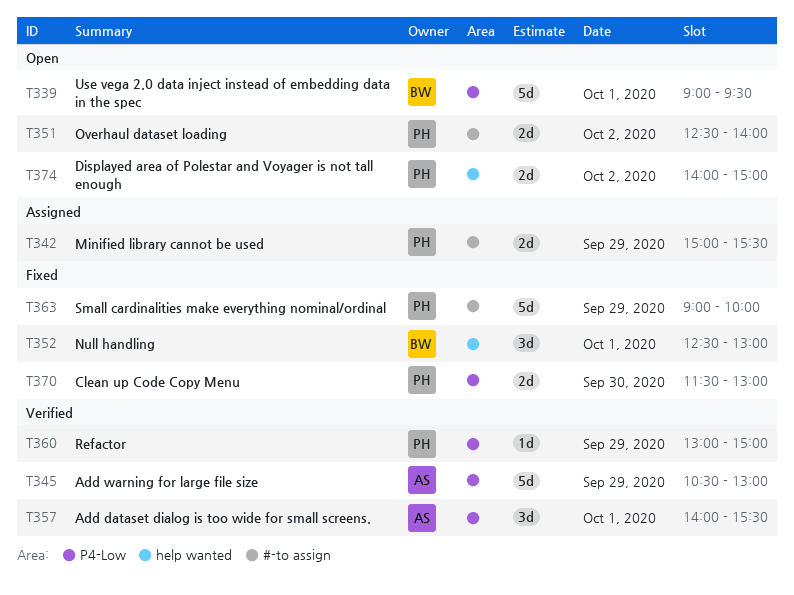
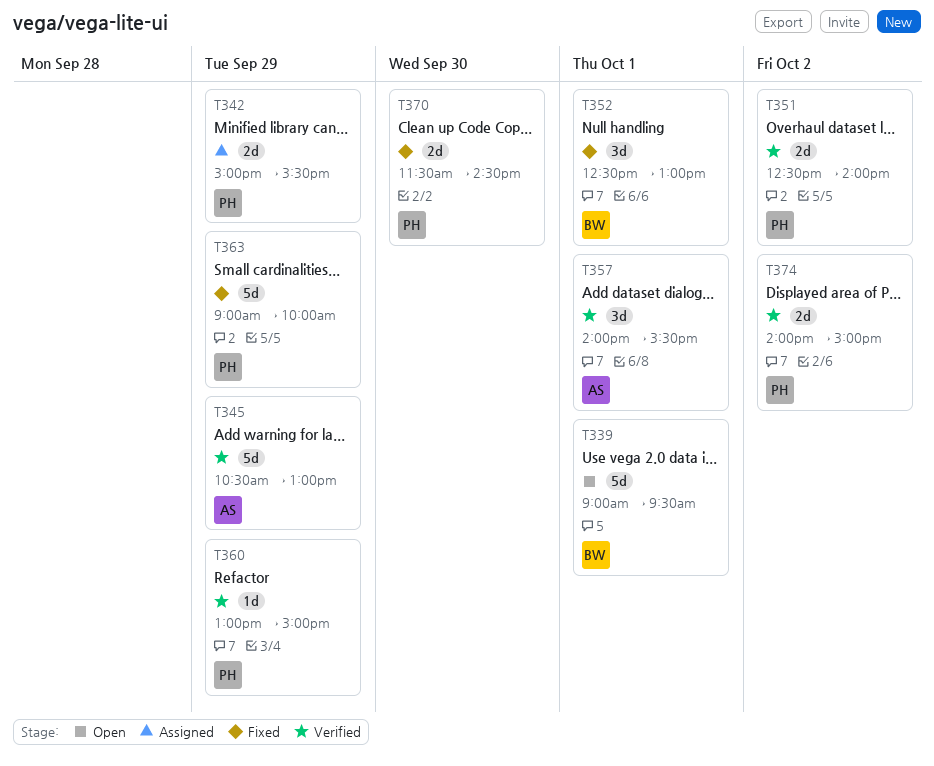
T351, status: Open -> Verified
T370, ends: 13:00 -> 14:30
T374, status: Open -> Verified

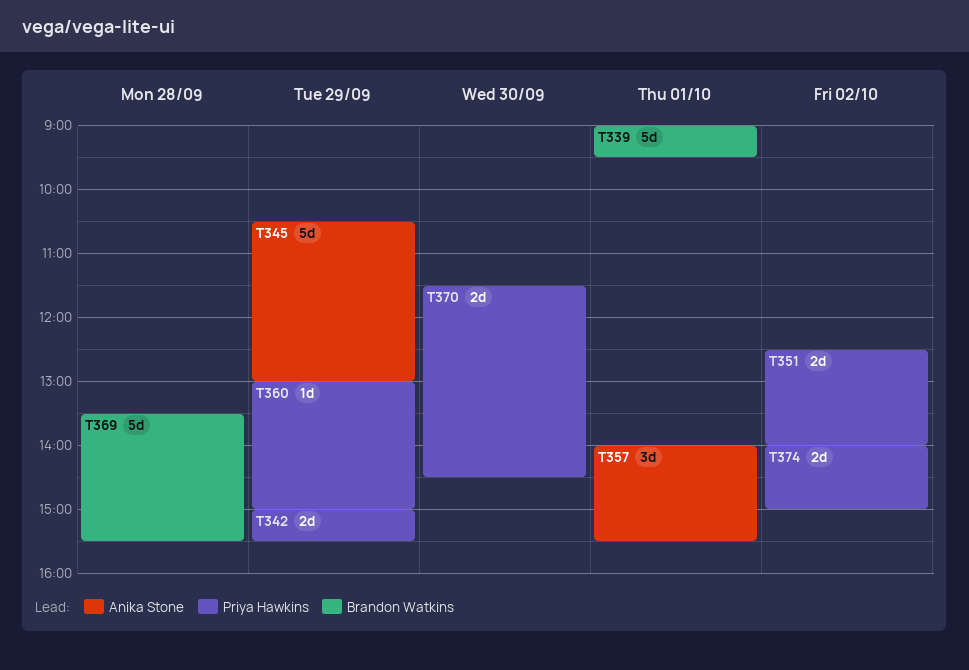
T352: present -> none
T363: present -> none
T369: none -> present

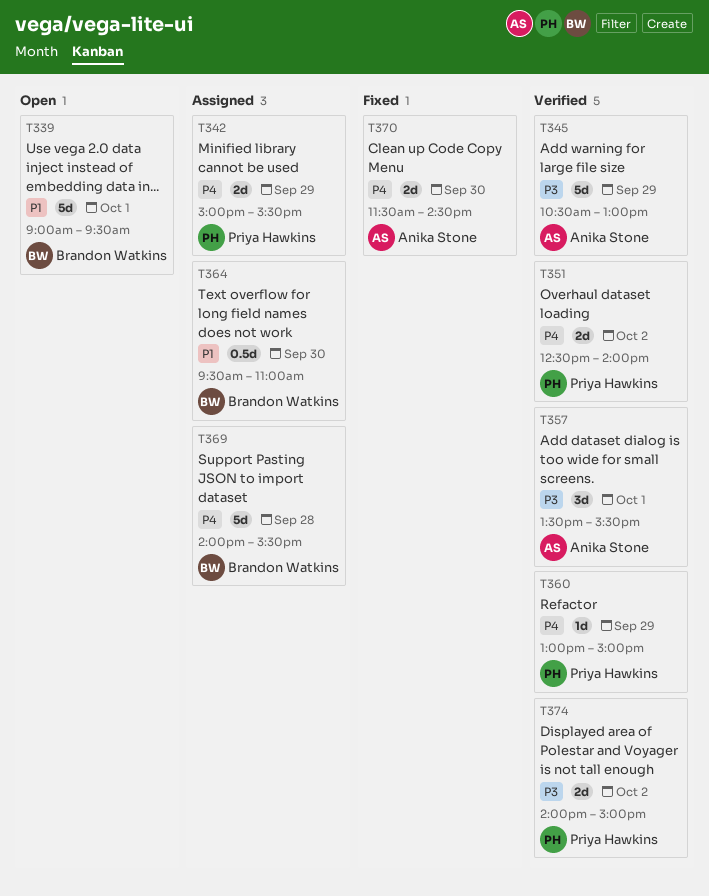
T357, begins: 14:00 -> 13:30
T364: none -> present
T369, begins: 13:30 -> 14:00
T370, owner: Priya Hawkins -> Anika Stone

